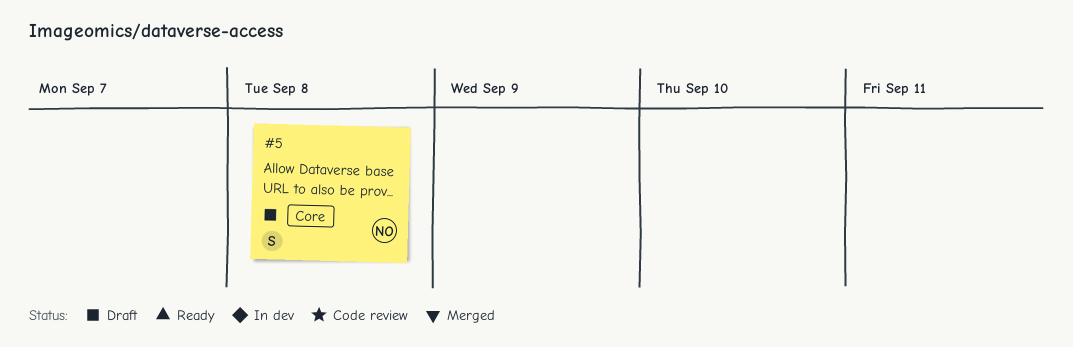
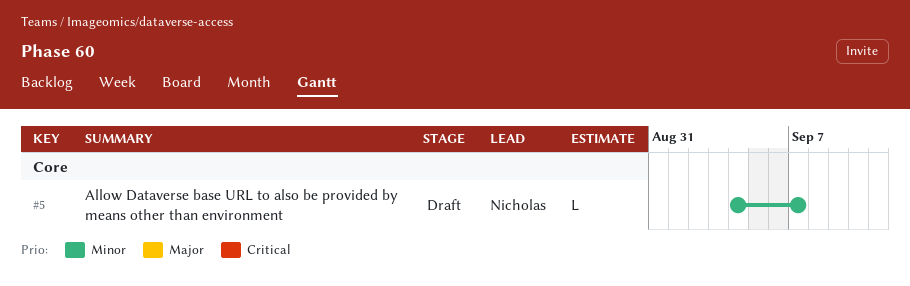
#5, estimate: S -> L
#5, due: Sep 8 -> Sep 7

